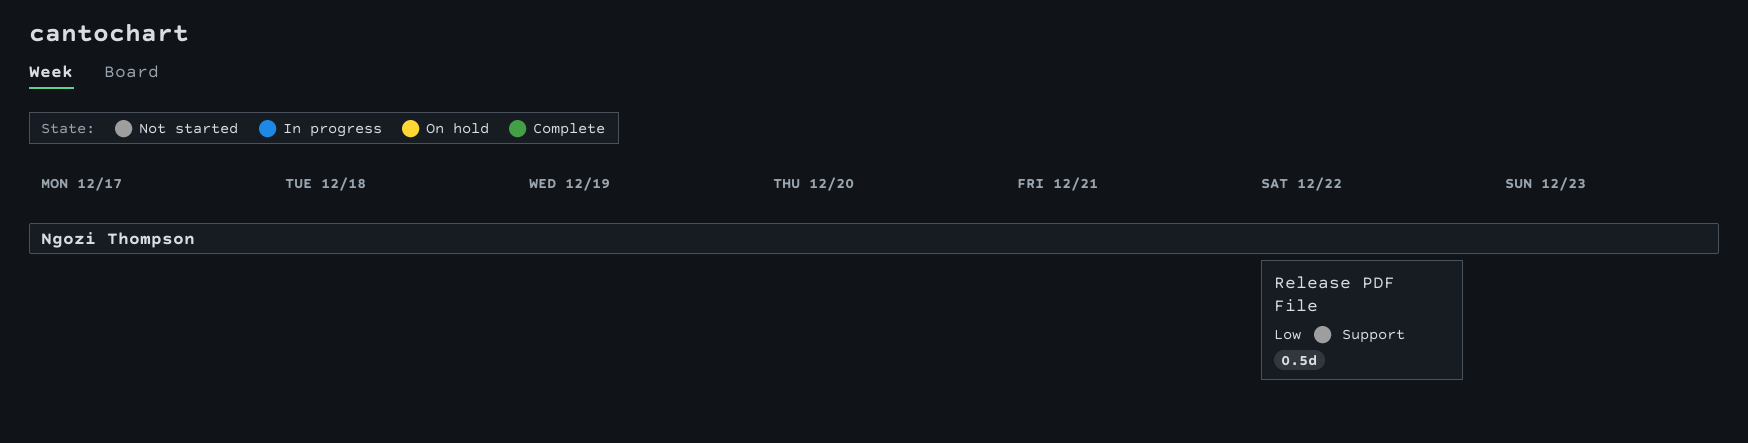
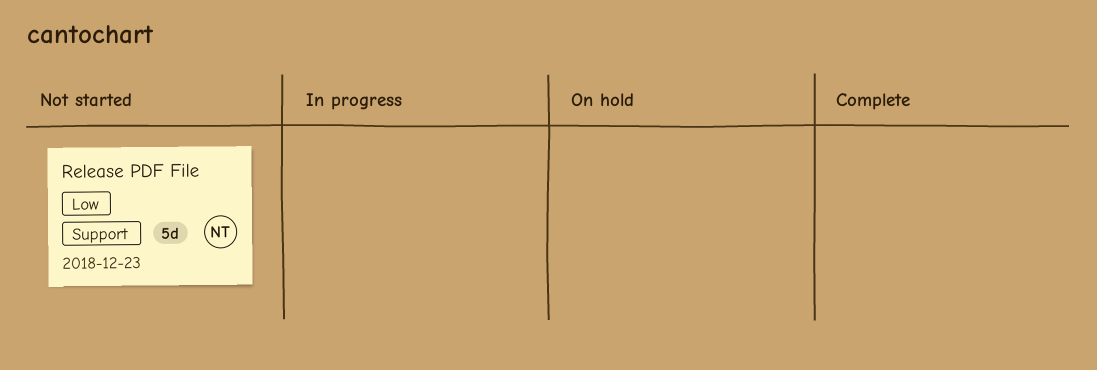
Release PDF File, estimate: 0.5d -> 5d
Release PDF File, due: Dec 22 -> Dec 23

